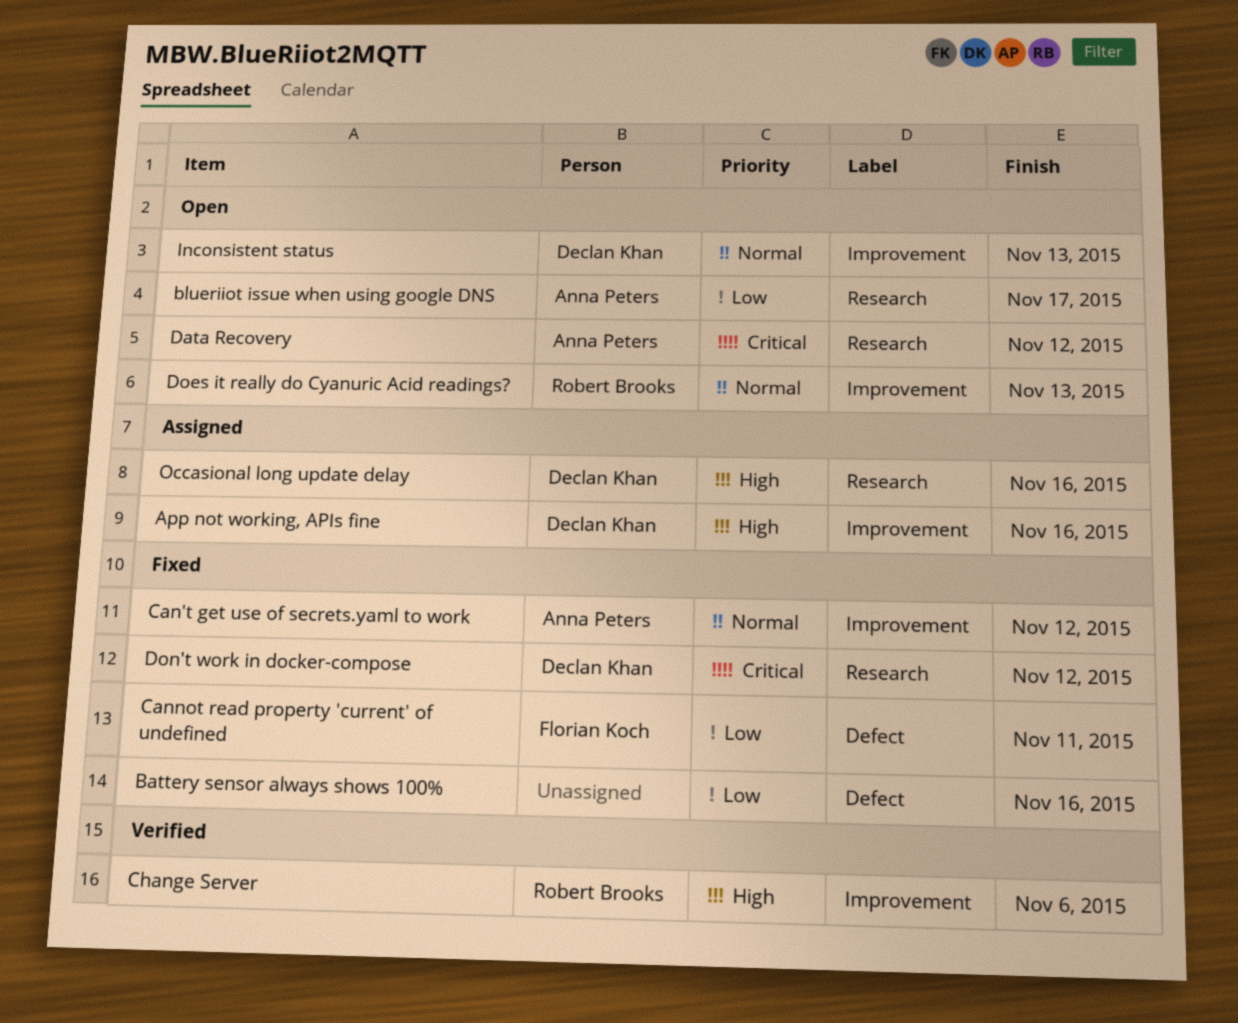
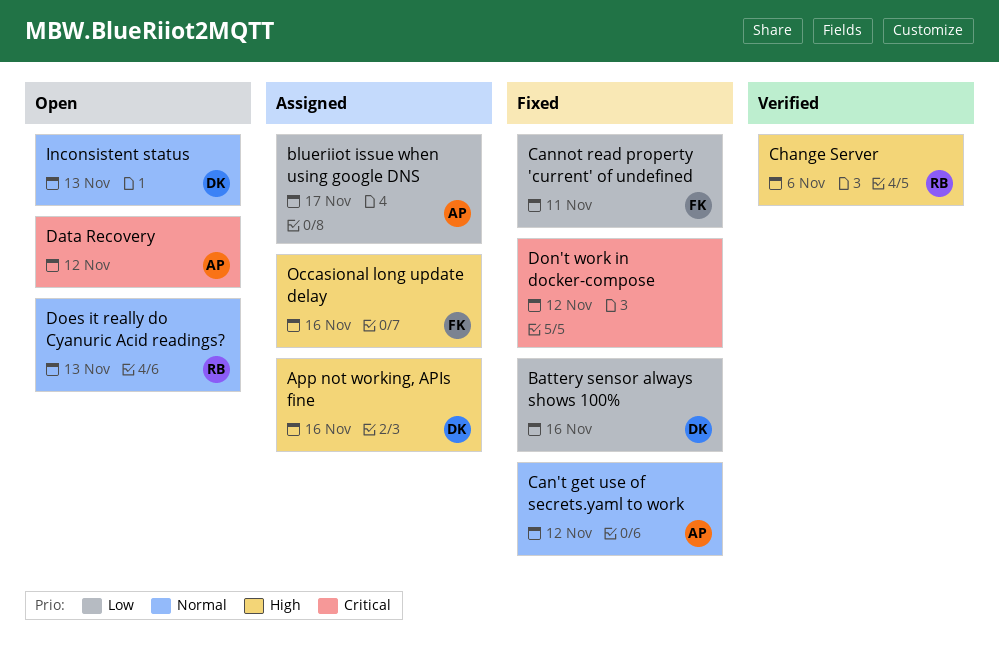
Battery sensor always shows 100%, owner: none -> Declan Khan
blueriiot issue when using google DNS, status: Open -> Assigned
Don't work in docker-compose, owner: Declan Khan -> none
Occasional long update delay, owner: Declan Khan -> Florian Koch

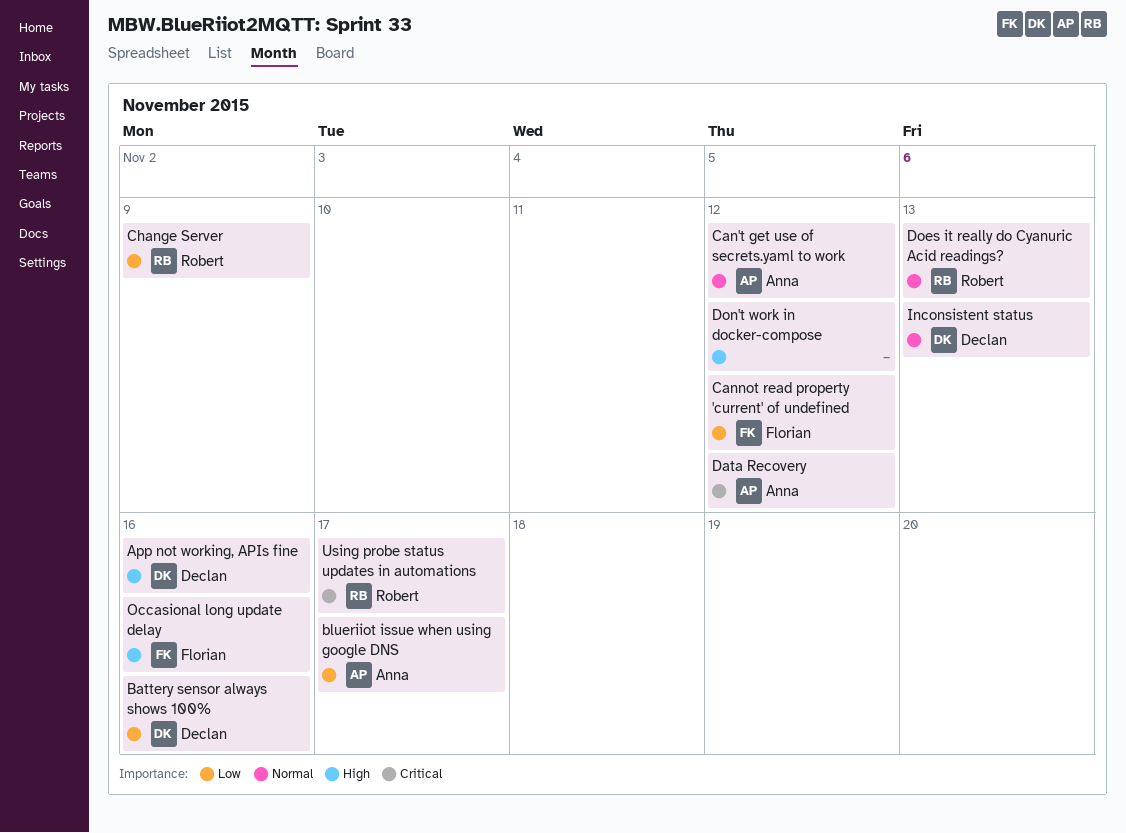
Cannot read property 'current' of undefined, due: Nov 11 -> Nov 12
Change Server, priority: High -> Low
Change Server, due: Nov 6 -> Nov 9
Don't work in docker-compose, priority: Critical -> High
Using probe status updates in automations: none -> present

